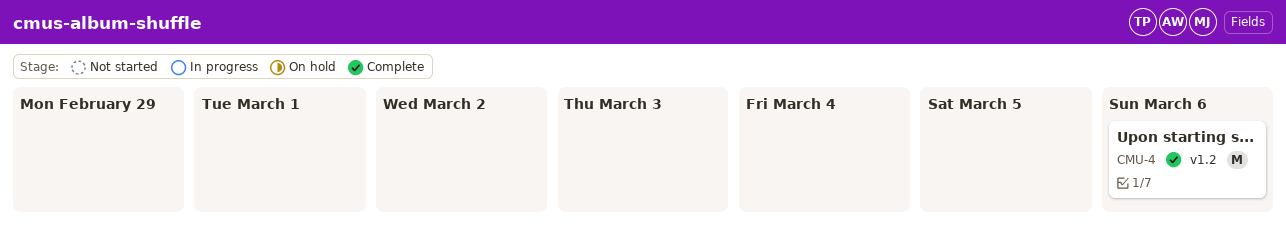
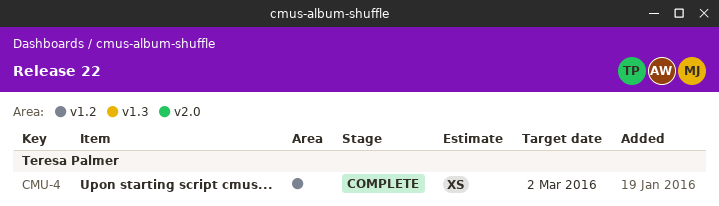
CMU-4, estimate: M -> XS
CMU-4, due: Mar 6 -> Mar 2

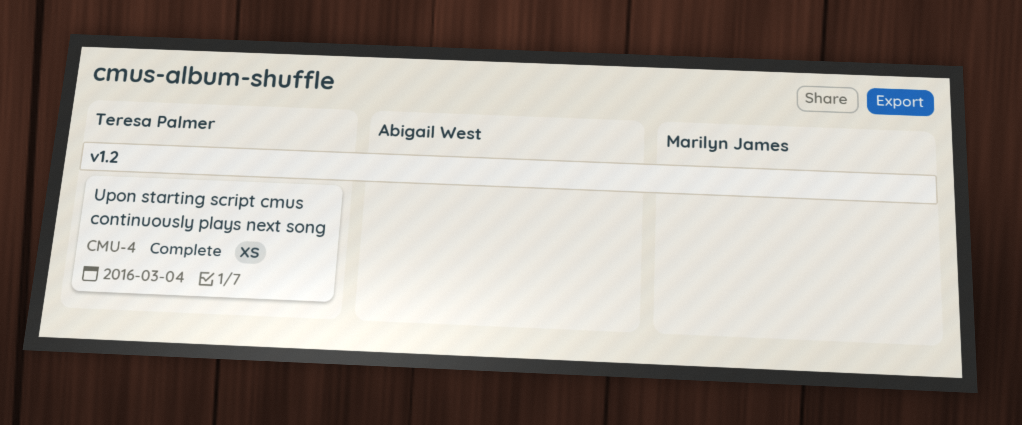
CMU-4, due: Mar 2 -> Mar 4

